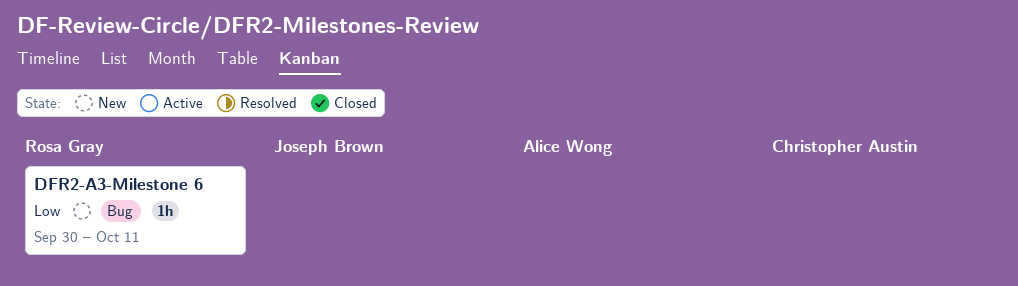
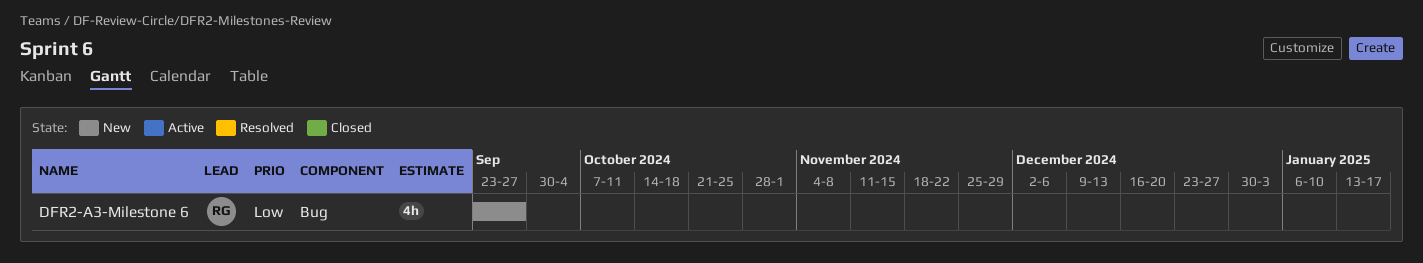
DFR2-A3-Milestone 6, estimate: 1h -> 4h
DFR2-A3-Milestone 6, start: Sep 30 -> Sep 23
DFR2-A3-Milestone 6, due: Oct 11 -> Sep 27

